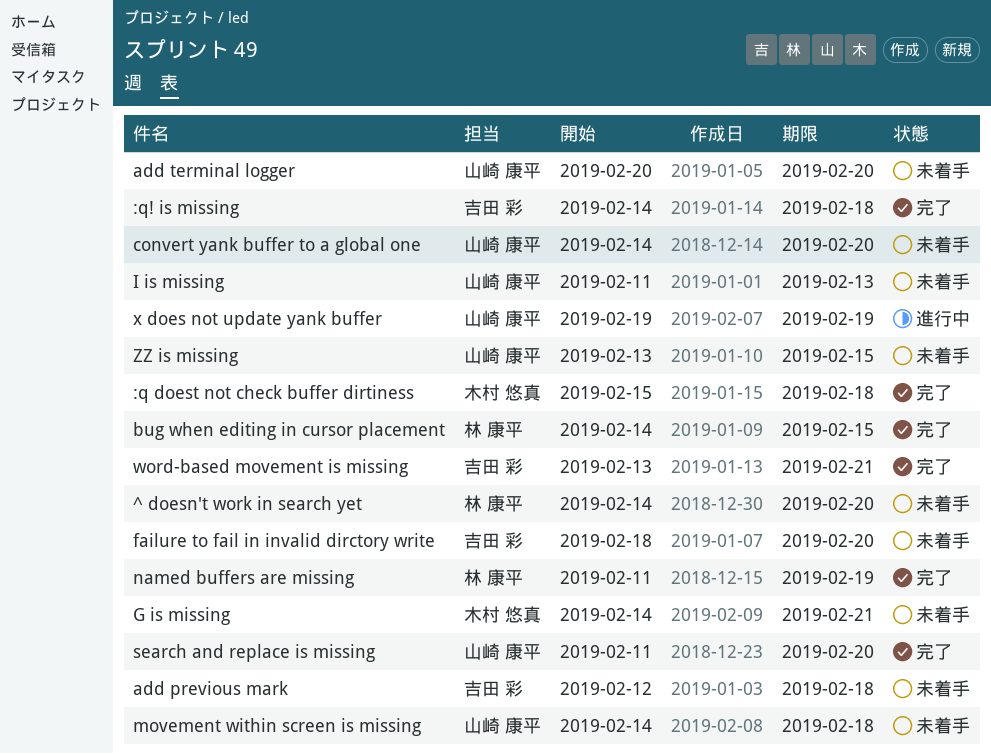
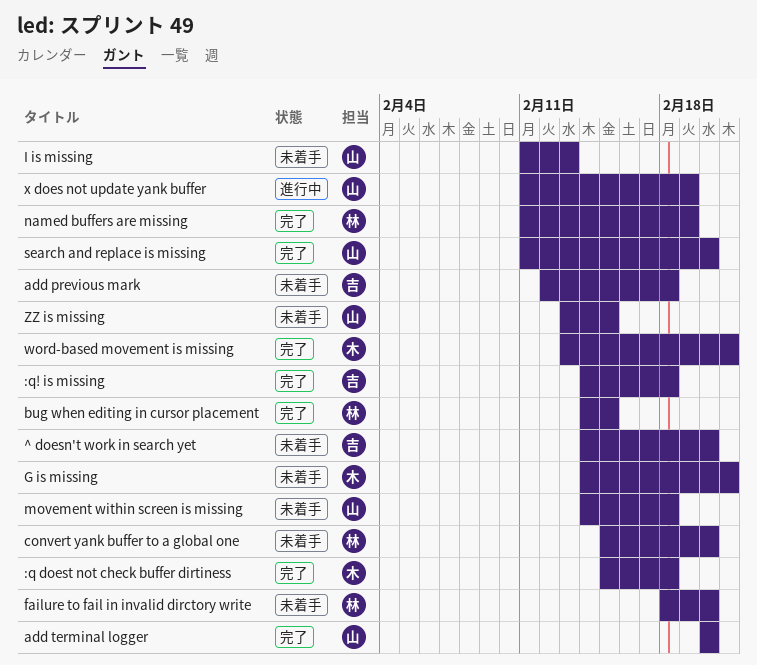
^ doesn't work in search yet, owner: 林 康平 -> 吉田 彩
add terminal logger, status: 未着手 -> 完了
convert yank buffer to a global one, owner: 山崎 康平 -> 林 康平
convert yank buffer to a global one, start: Feb 14 -> Feb 15
failure to fail in invalid dirctory write, owner: 吉田 彩 -> 林 康平
word-based movement is missing, owner: 吉田 彩 -> 木村 悠真
x does not update yank buffer, start: Feb 19 -> Feb 11

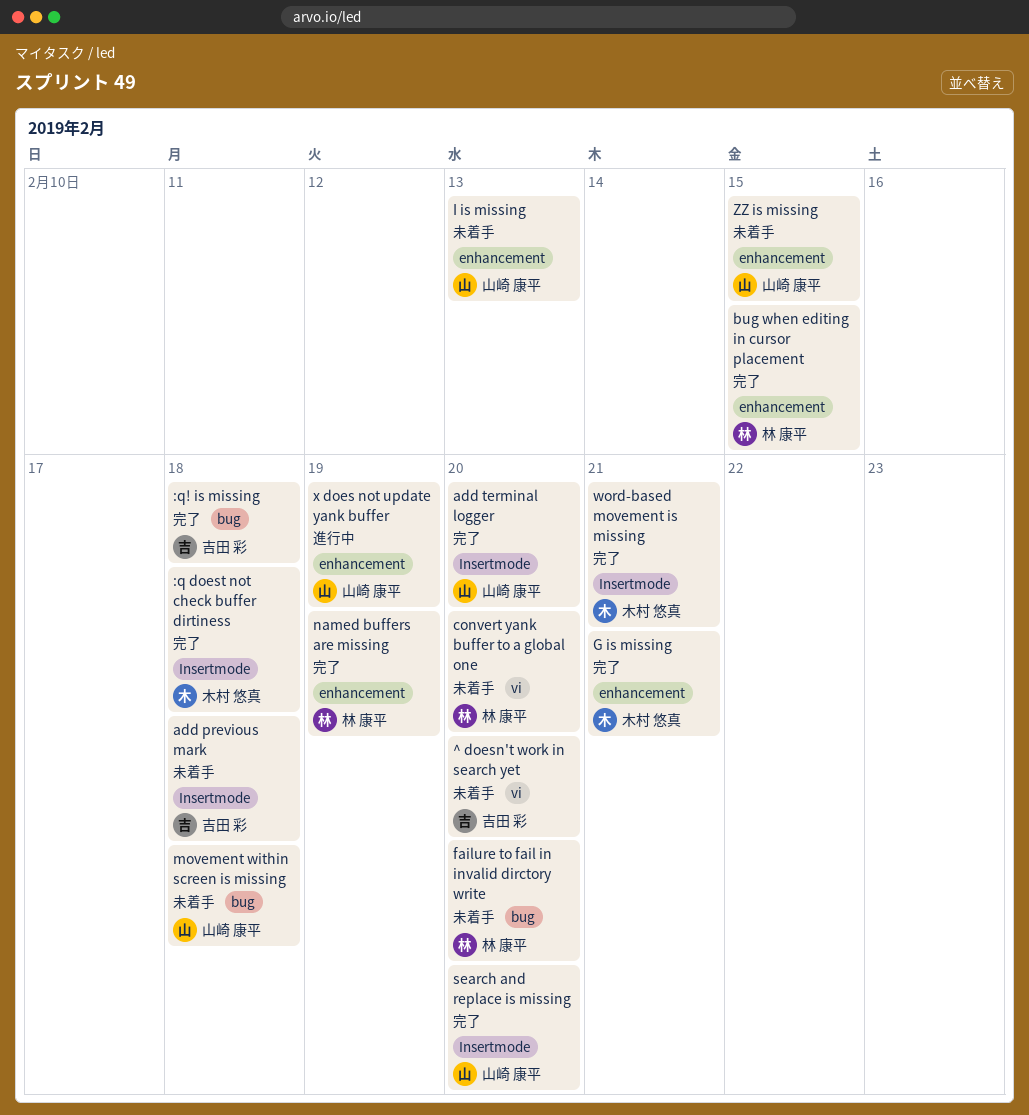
G is missing, status: 未着手 -> 完了

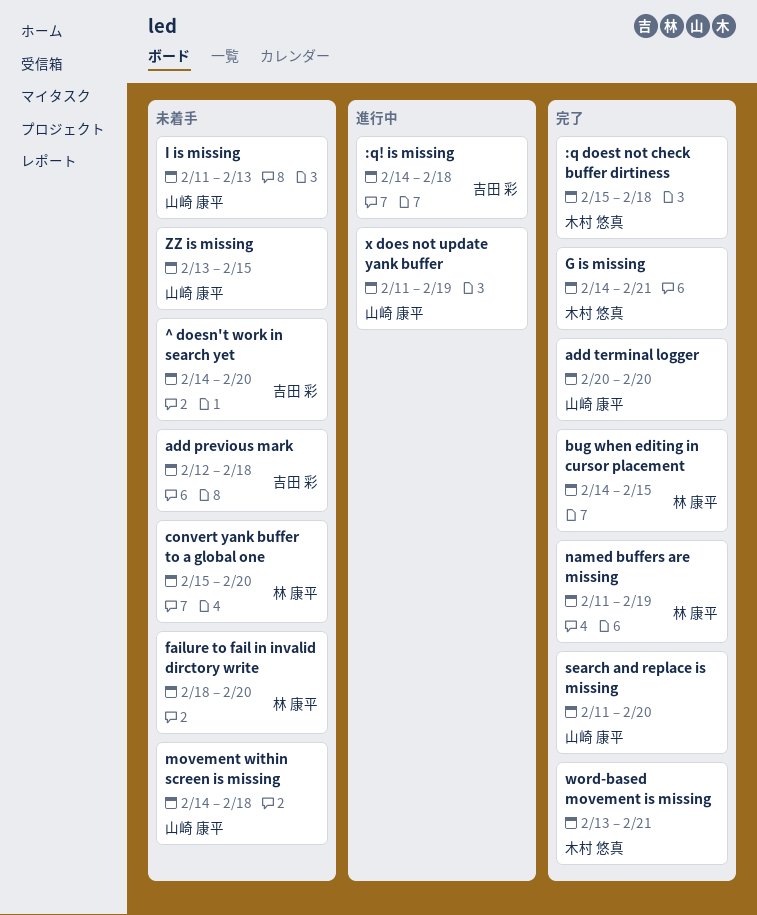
:q! is missing, status: 完了 -> 進行中

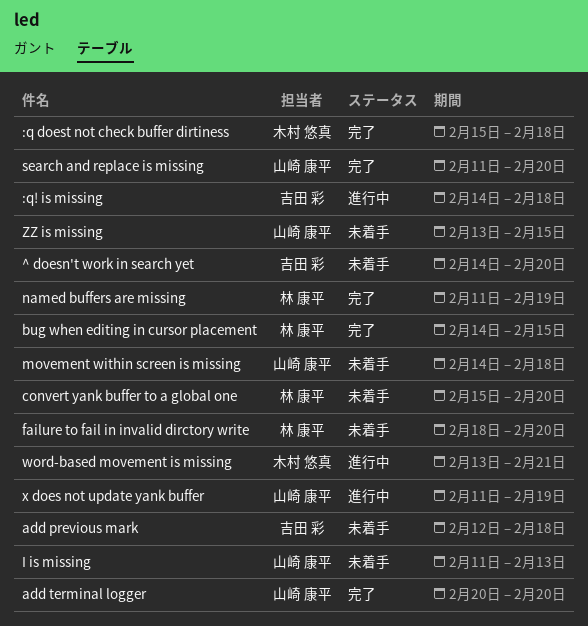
G is missing: present -> none
word-based movement is missing, status: 完了 -> 進行中

